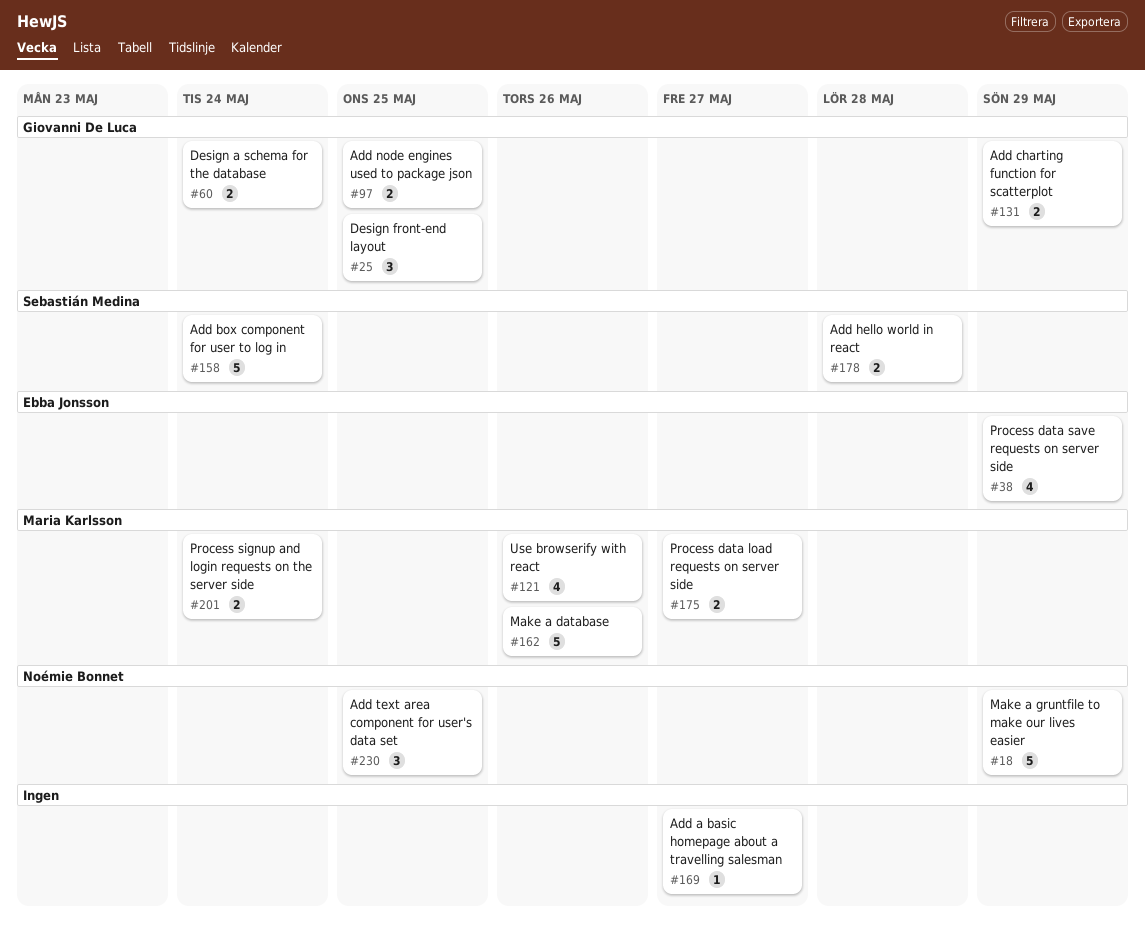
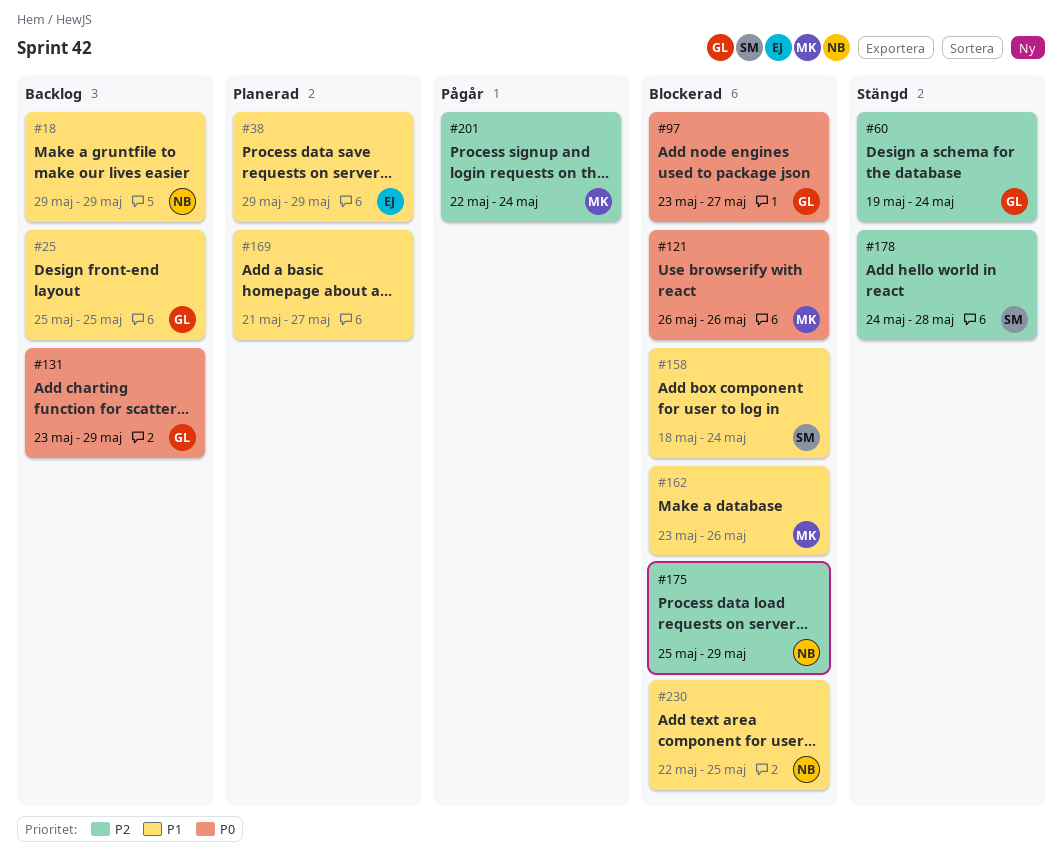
#97, due: May 25 -> May 27
#175, owner: Maria Karlsson -> Noémie Bonnet
#175, due: May 27 -> May 29

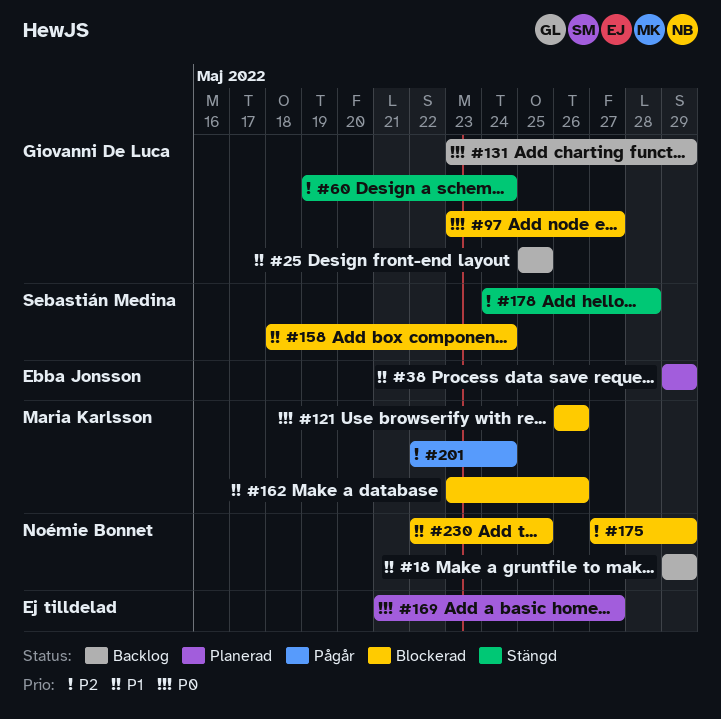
#169, priority: P1 -> P0
#175, start: May 25 -> May 27

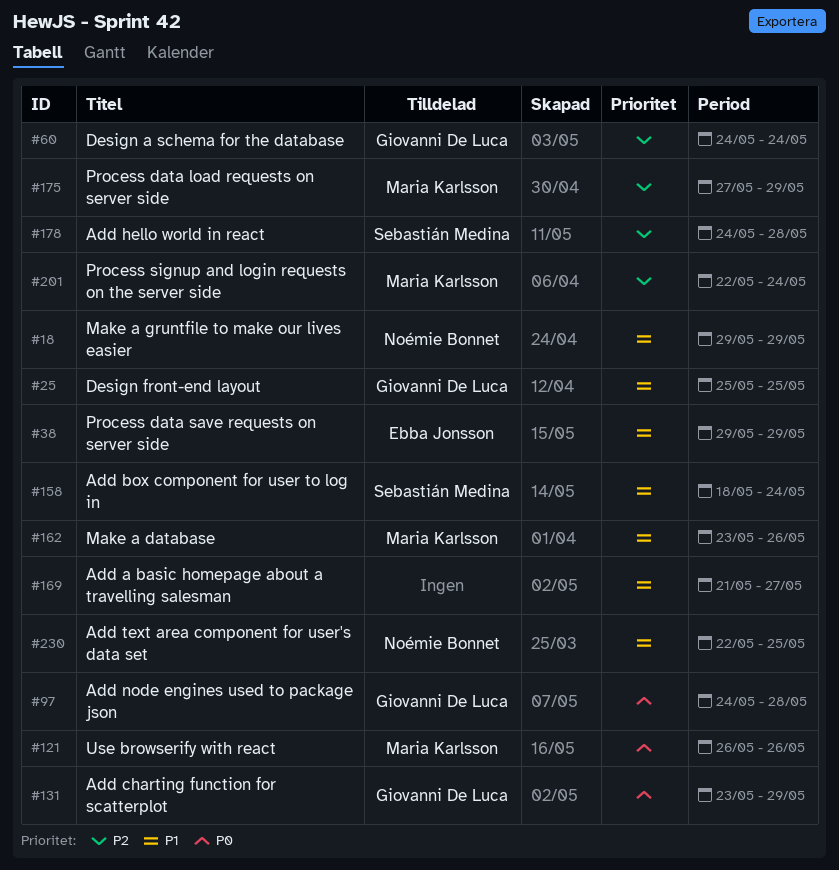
#60, start: May 19 -> May 24
#97, start: May 23 -> May 24
#97, due: May 27 -> May 28
#169, priority: P0 -> P1
#175, owner: Noémie Bonnet -> Maria Karlsson

